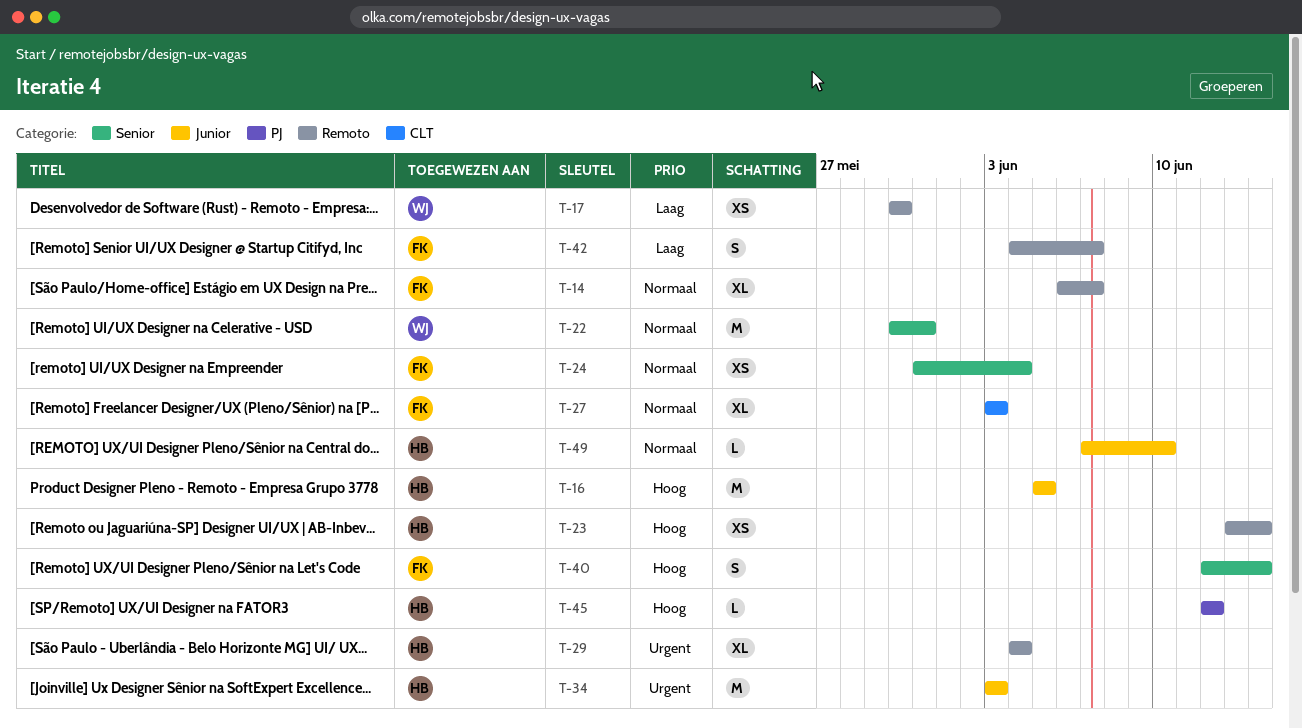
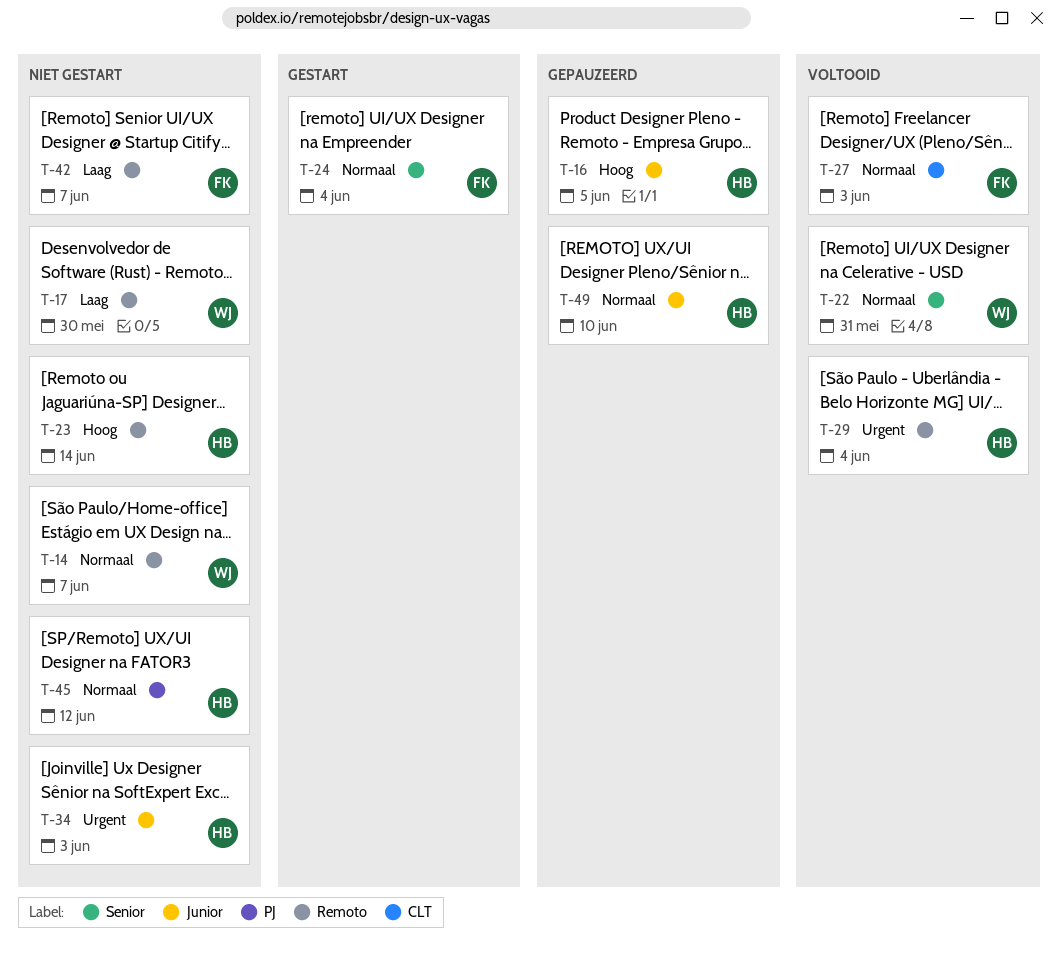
T-14, owner: FK -> WJ
T-40: present -> none
T-45, priority: Hoog -> Normaal

